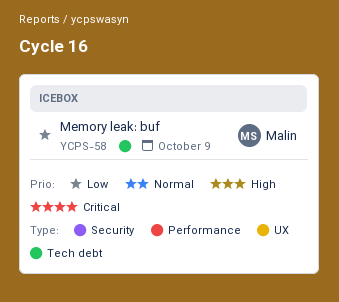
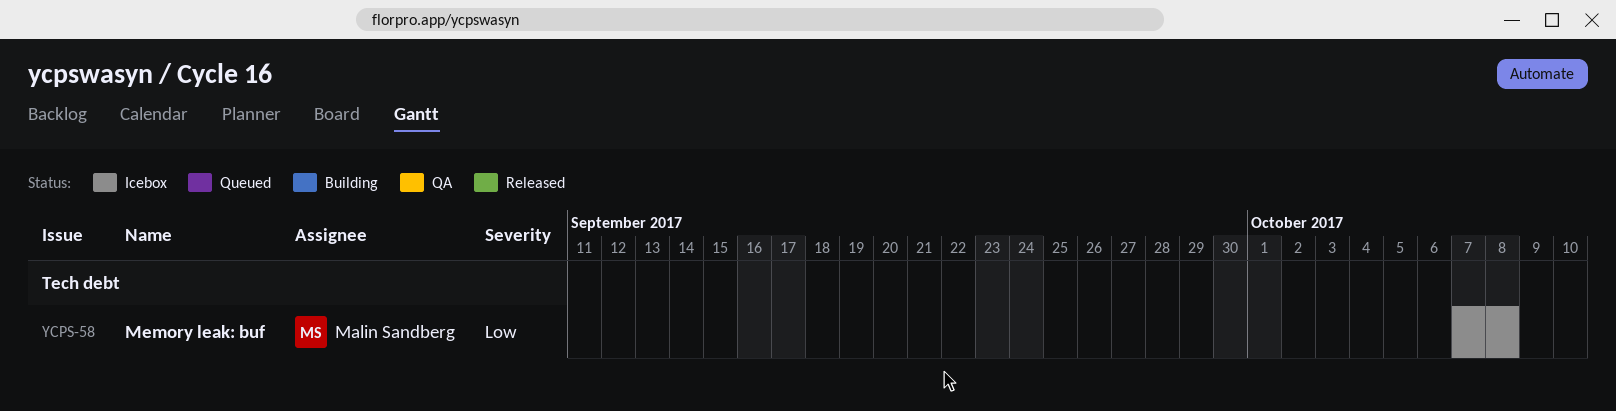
YCPS-58, due: Oct 9 -> Oct 8

